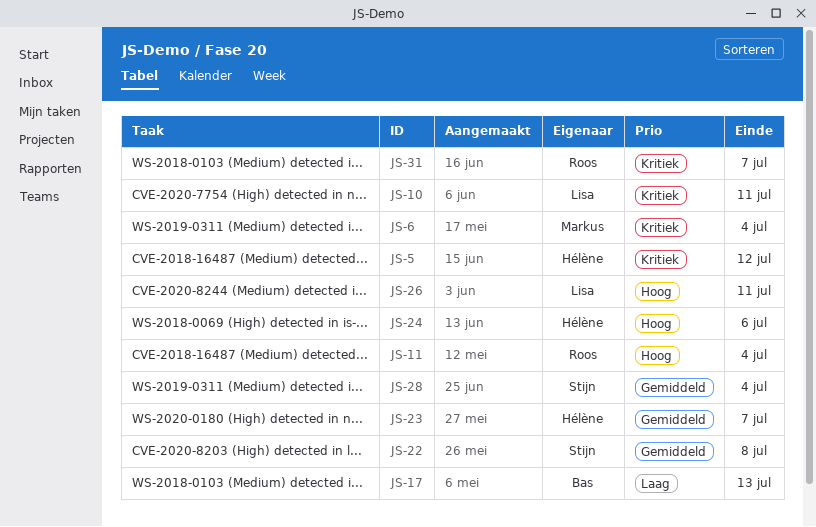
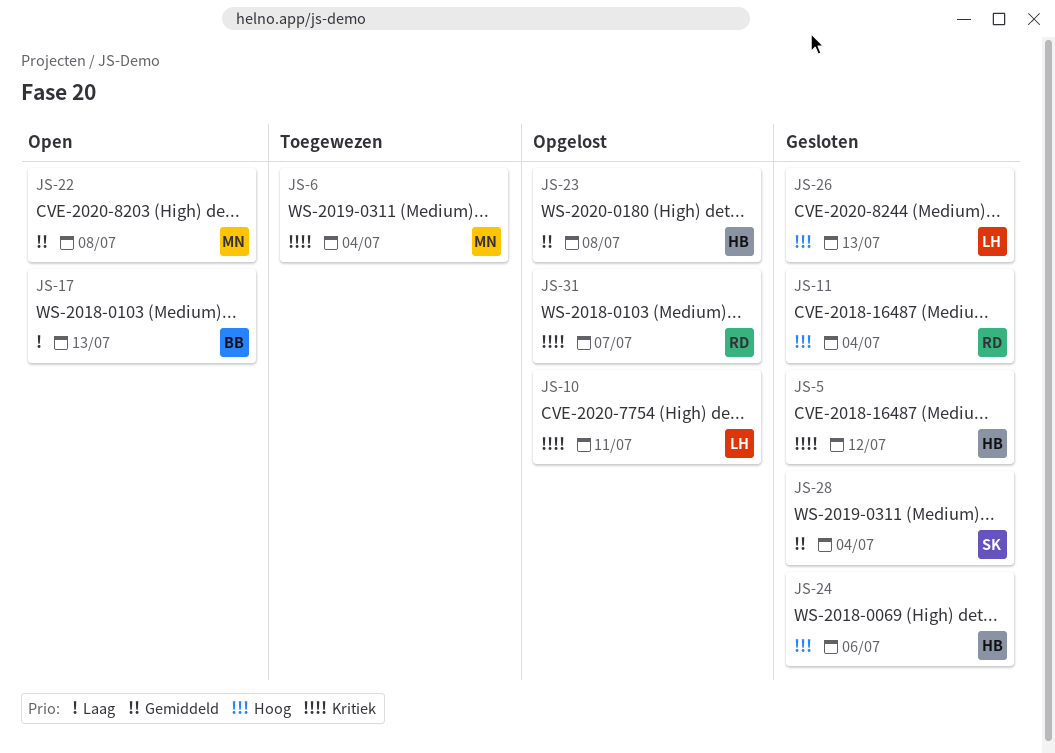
JS-22, owner: Stijn -> Markus
JS-23, due: Jul 7 -> Jul 8
JS-26, due: Jul 11 -> Jul 13

